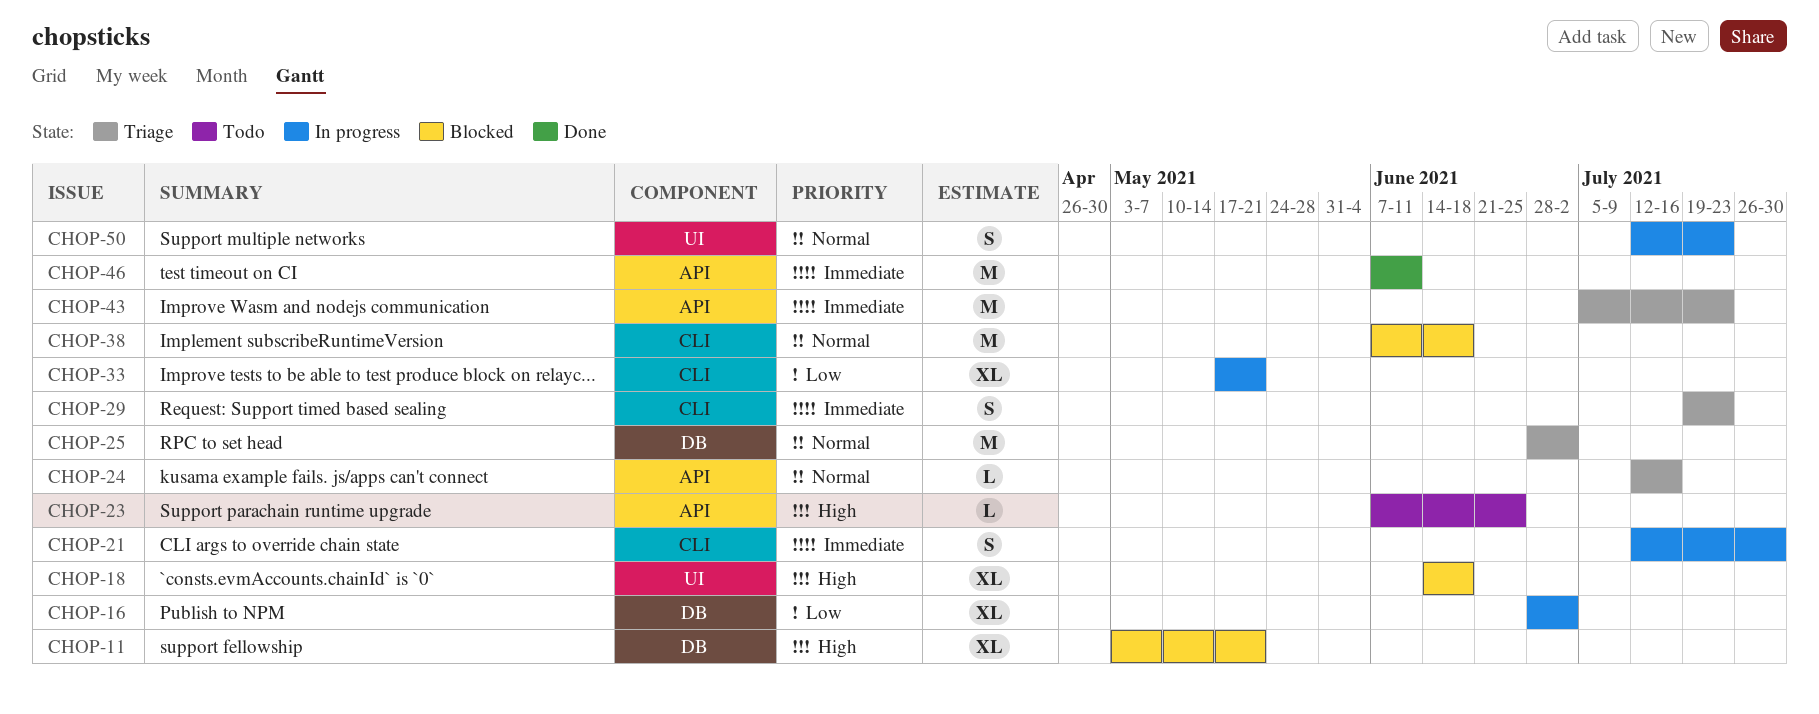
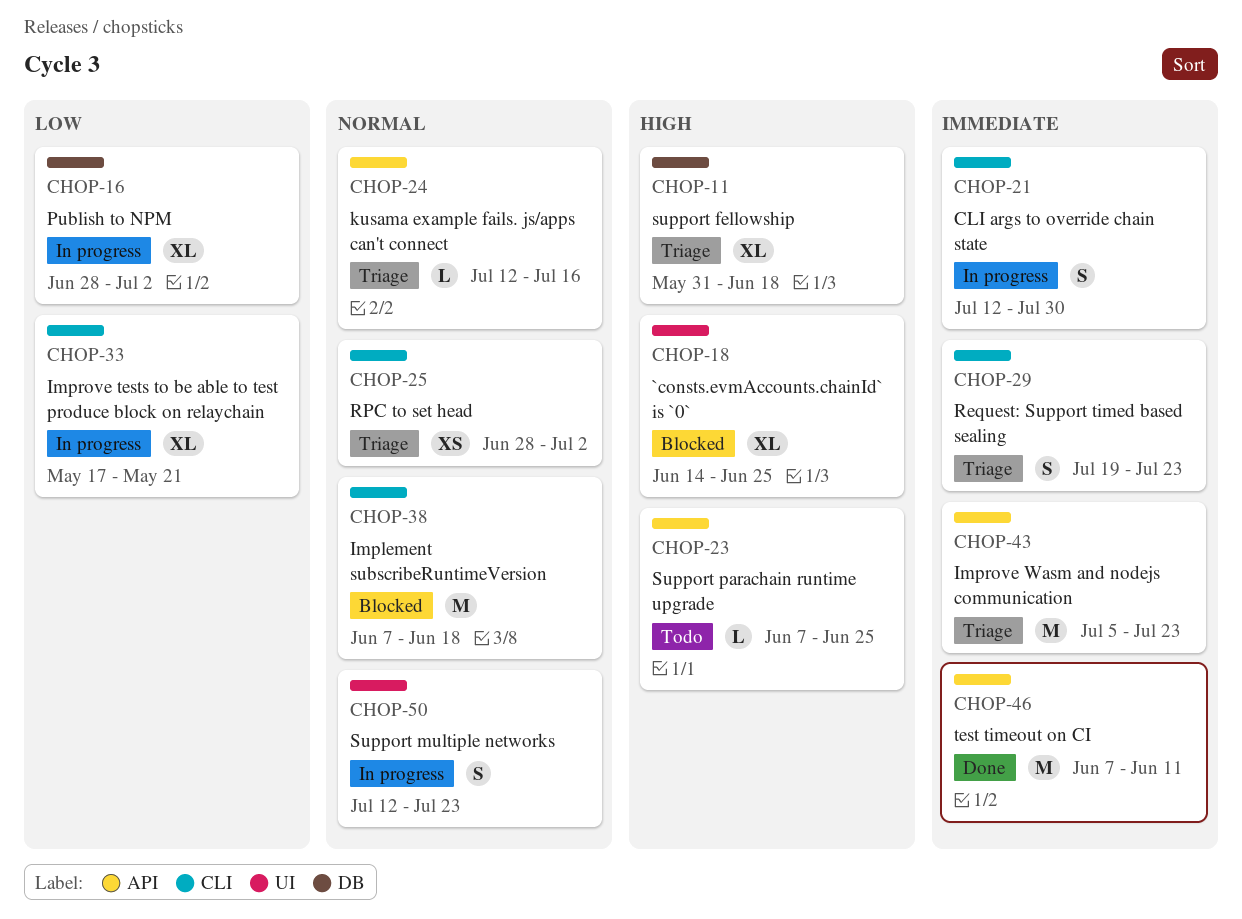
CHOP-11, status: Blocked -> Triage
CHOP-11, start: May 3 -> May 31
CHOP-11, due: May 21 -> Jun 18
CHOP-18, due: Jun 18 -> Jun 25
CHOP-25, label: DB -> CLI
CHOP-25, estimate: M -> XS

